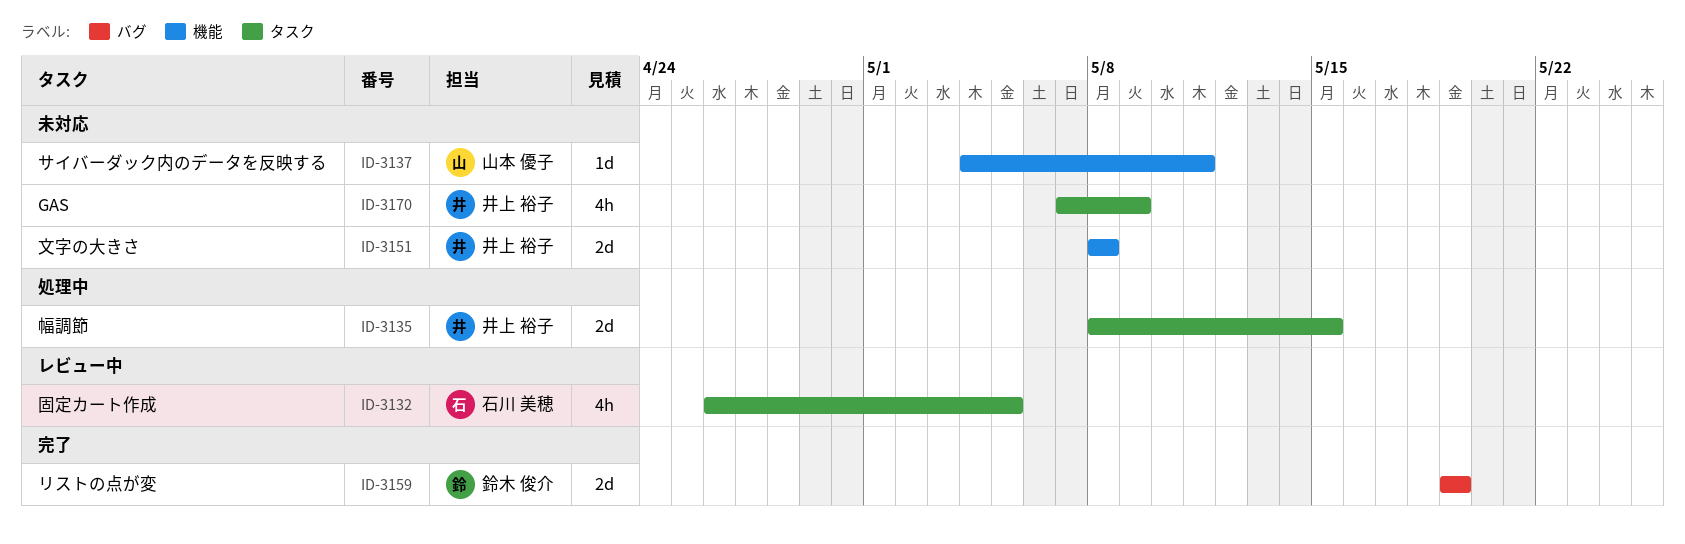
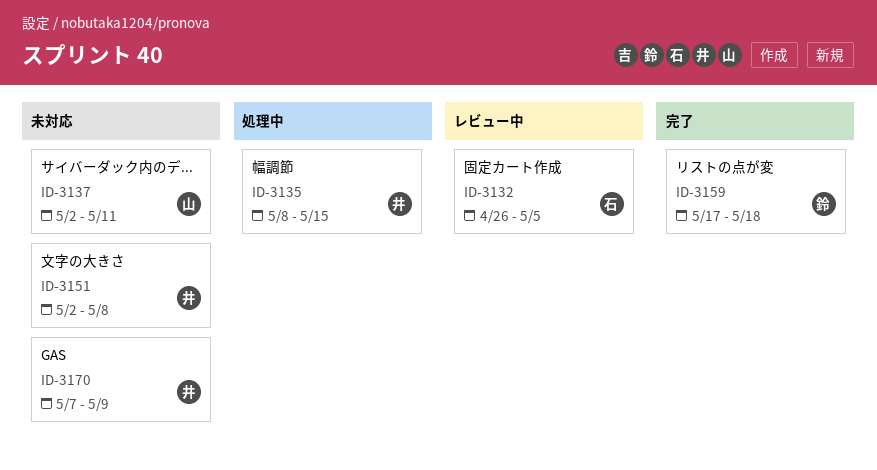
ID-3137, start: May 4 -> May 2
ID-3151, start: May 8 -> May 2
ID-3159, start: May 19 -> May 17
ID-3159, due: May 19 -> May 18

